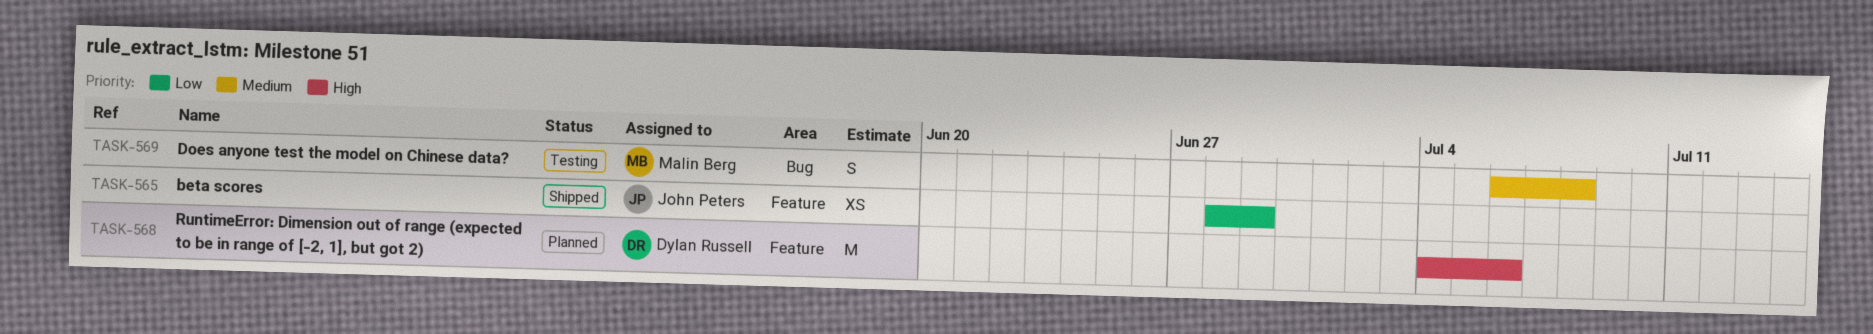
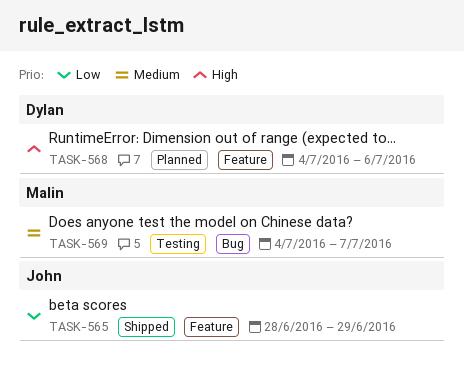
TASK-569, start: Jul 6 -> Jul 4
TASK-569, due: Jul 8 -> Jul 7

